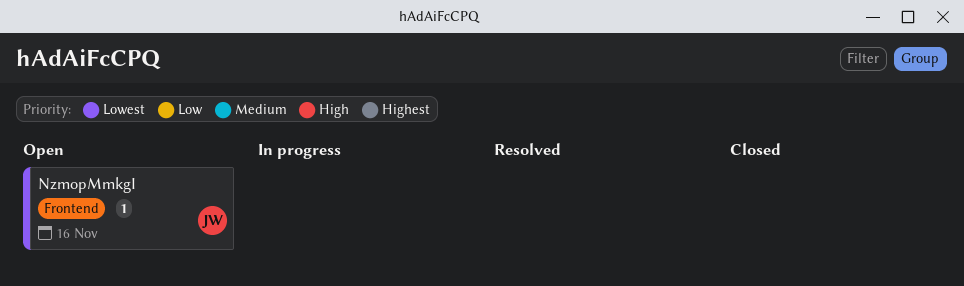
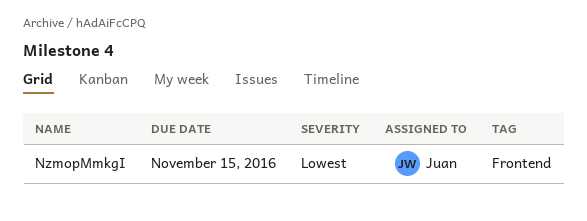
NzmopMmkgI, due: Nov 16 -> Nov 15

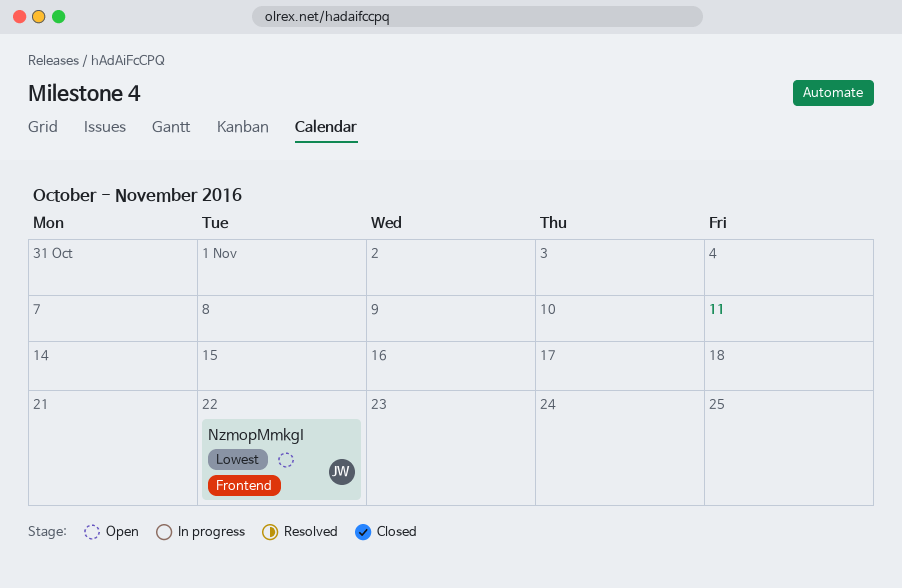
NzmopMmkgI, due: Nov 15 -> Nov 22

